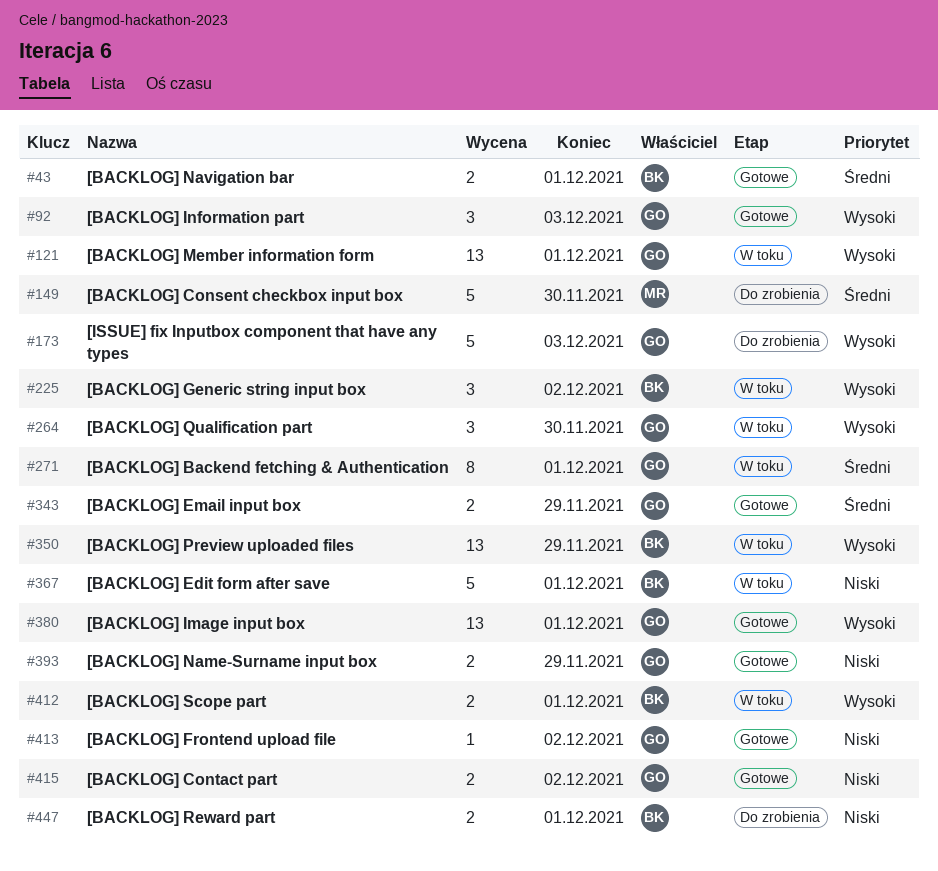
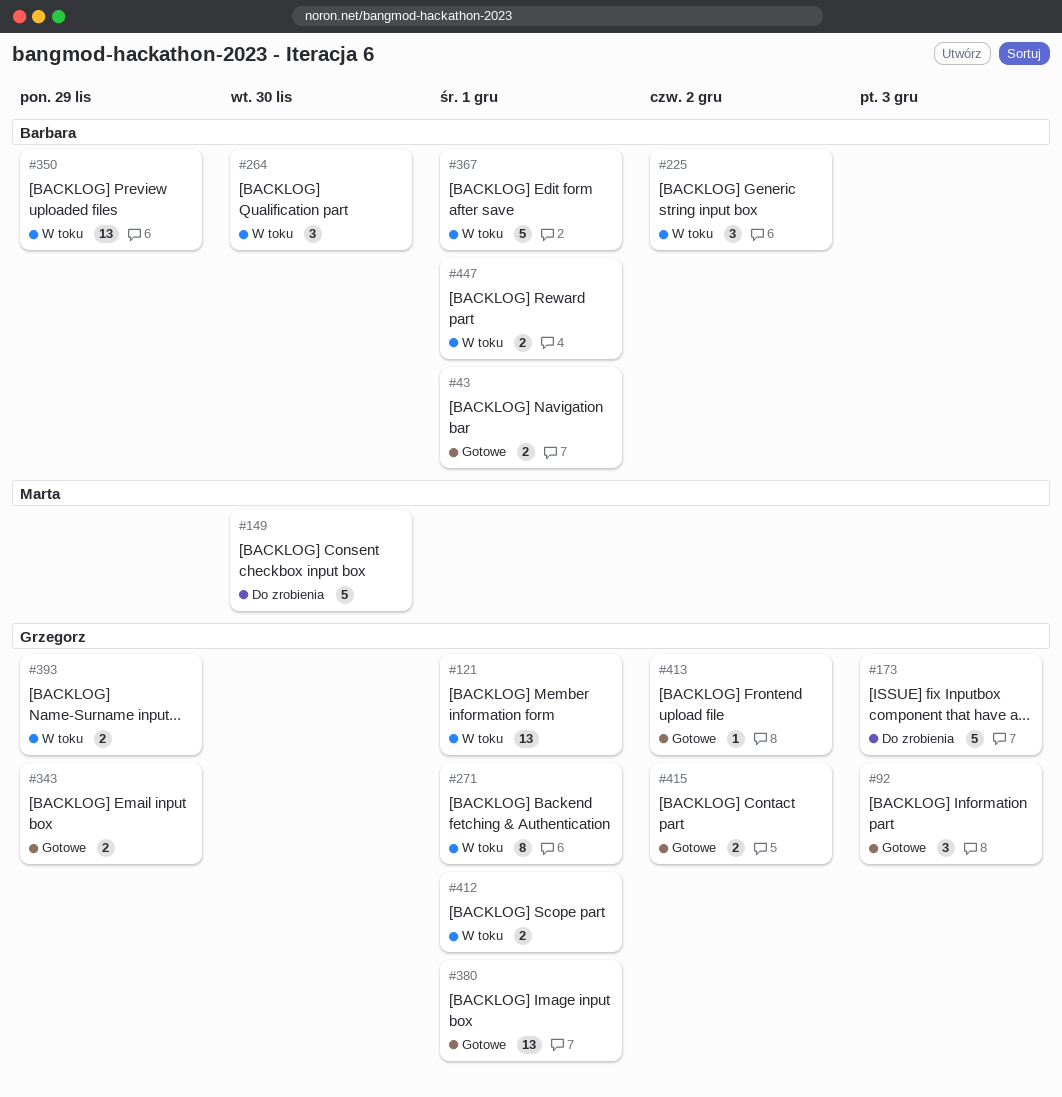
#264, owner: Grzegorz -> Barbara
#393, status: Gotowe -> W toku
#412, owner: Barbara -> Grzegorz
#447, status: Do zrobienia -> W toku

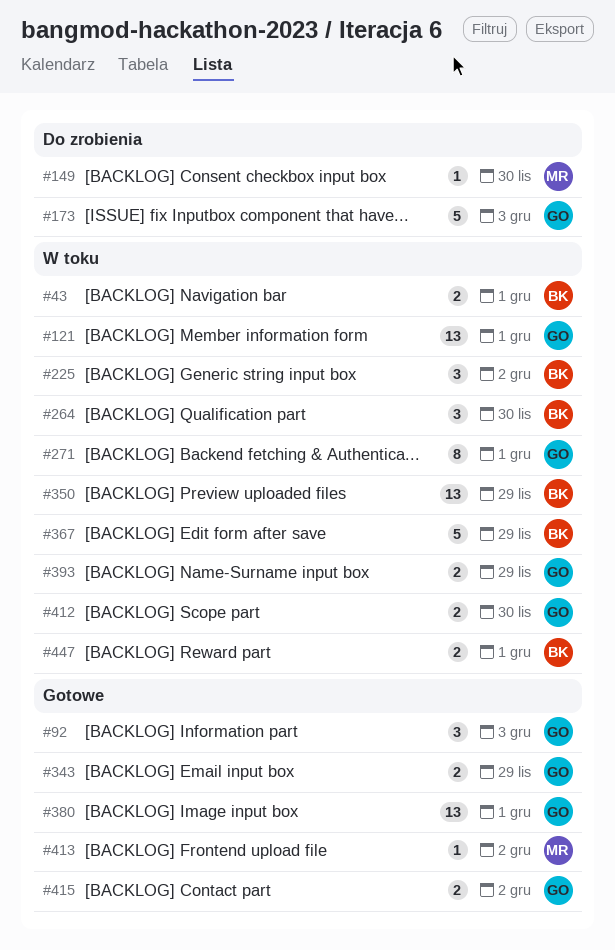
#43, status: Gotowe -> W toku
#149, estimate: 5 -> 1
#367, due: Dec 1 -> Nov 29
#412, due: Dec 1 -> Nov 30
#413, owner: Grzegorz -> Marta

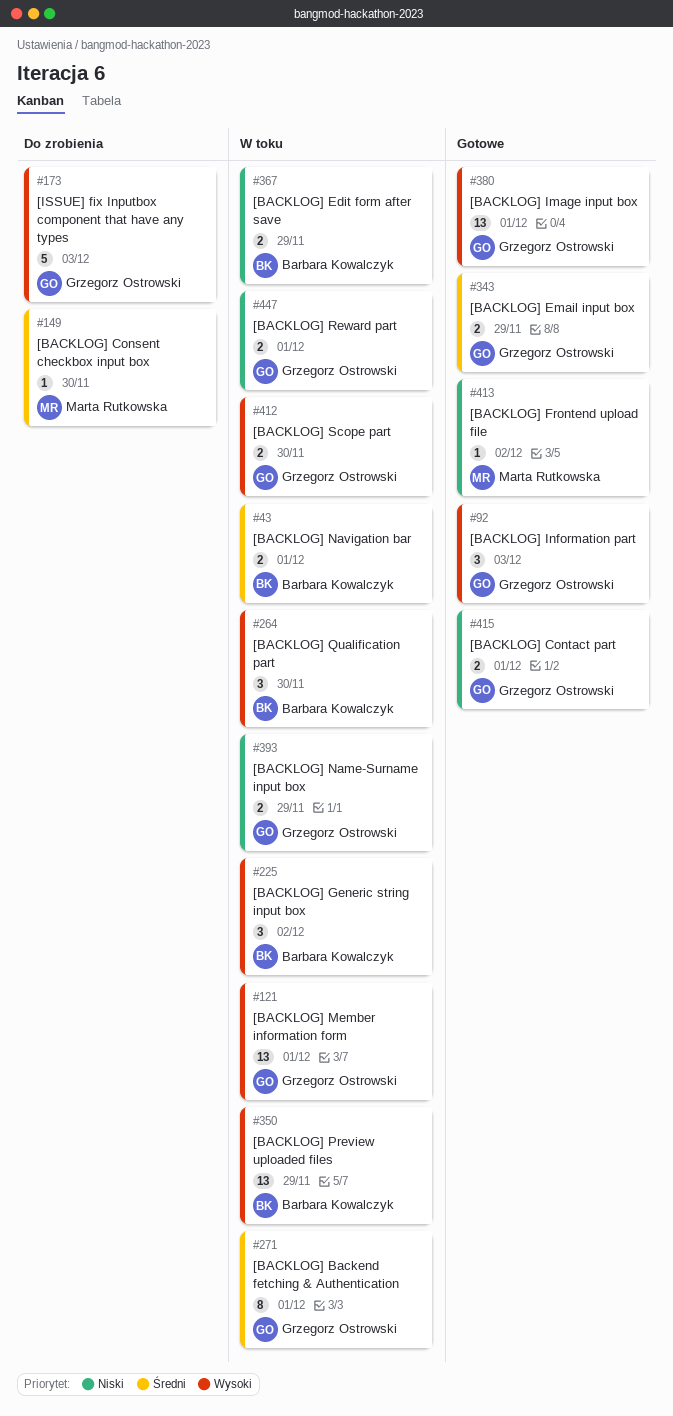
#367, estimate: 5 -> 2
#415, due: Dec 2 -> Dec 1
#447, owner: Barbara Kowalczyk -> Grzegorz Ostrowski

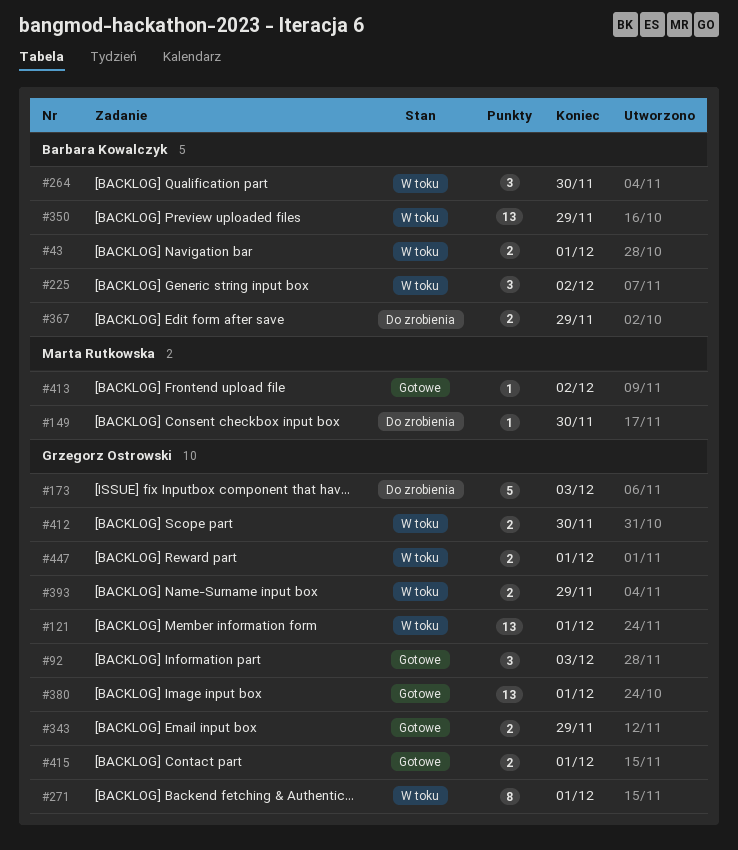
#367, status: W toku -> Do zrobienia

